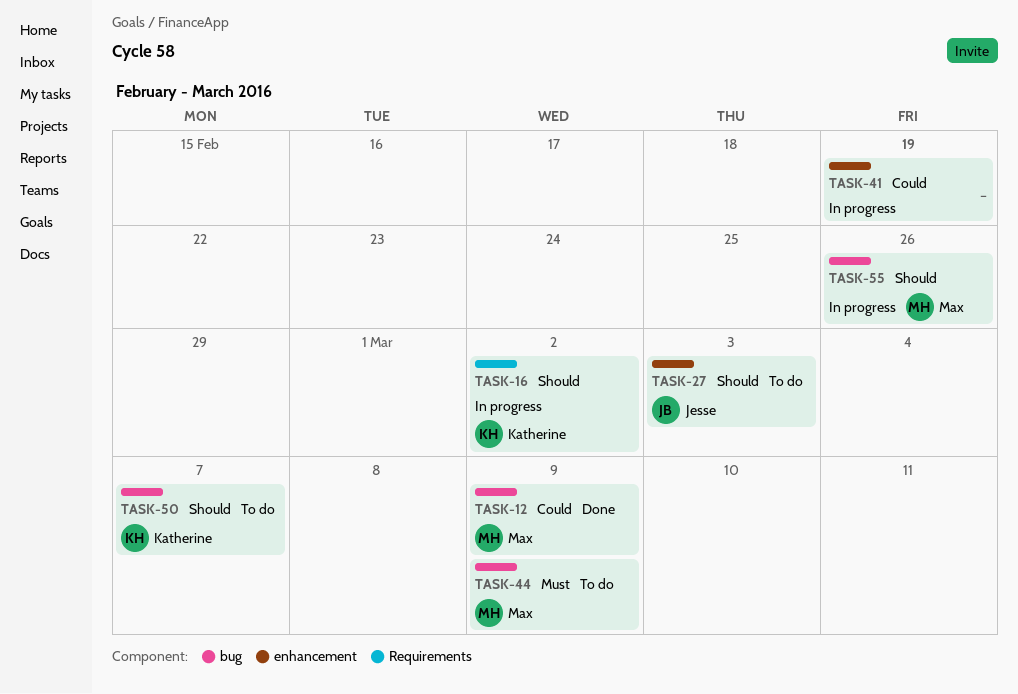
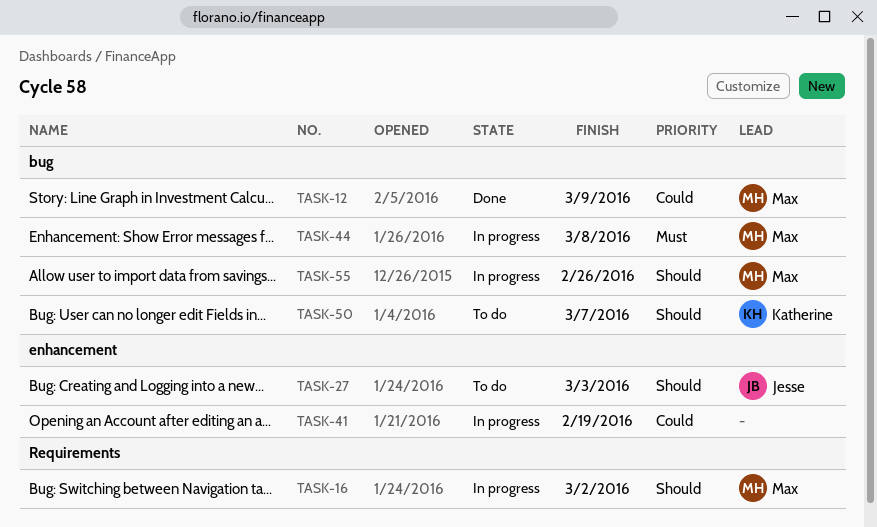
TASK-16, owner: Katherine -> Max
TASK-44, status: To do -> In progress
TASK-44, due: Mar 9 -> Mar 8

